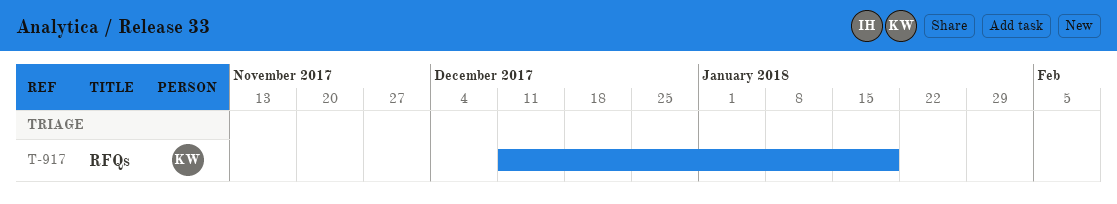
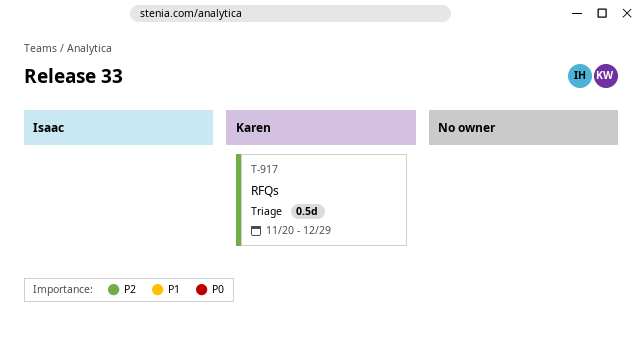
T-917, start: Dec 11 -> Nov 20
T-917, due: Jan 19 -> Dec 29

